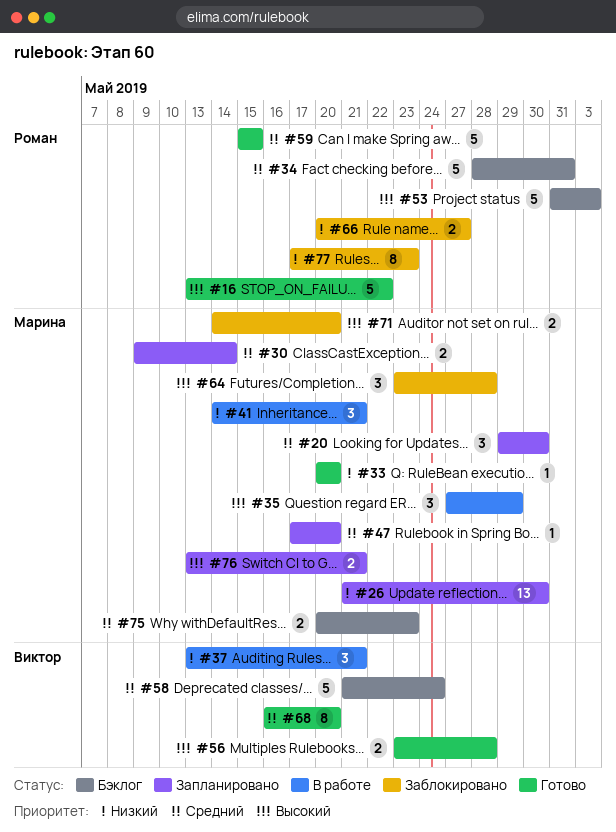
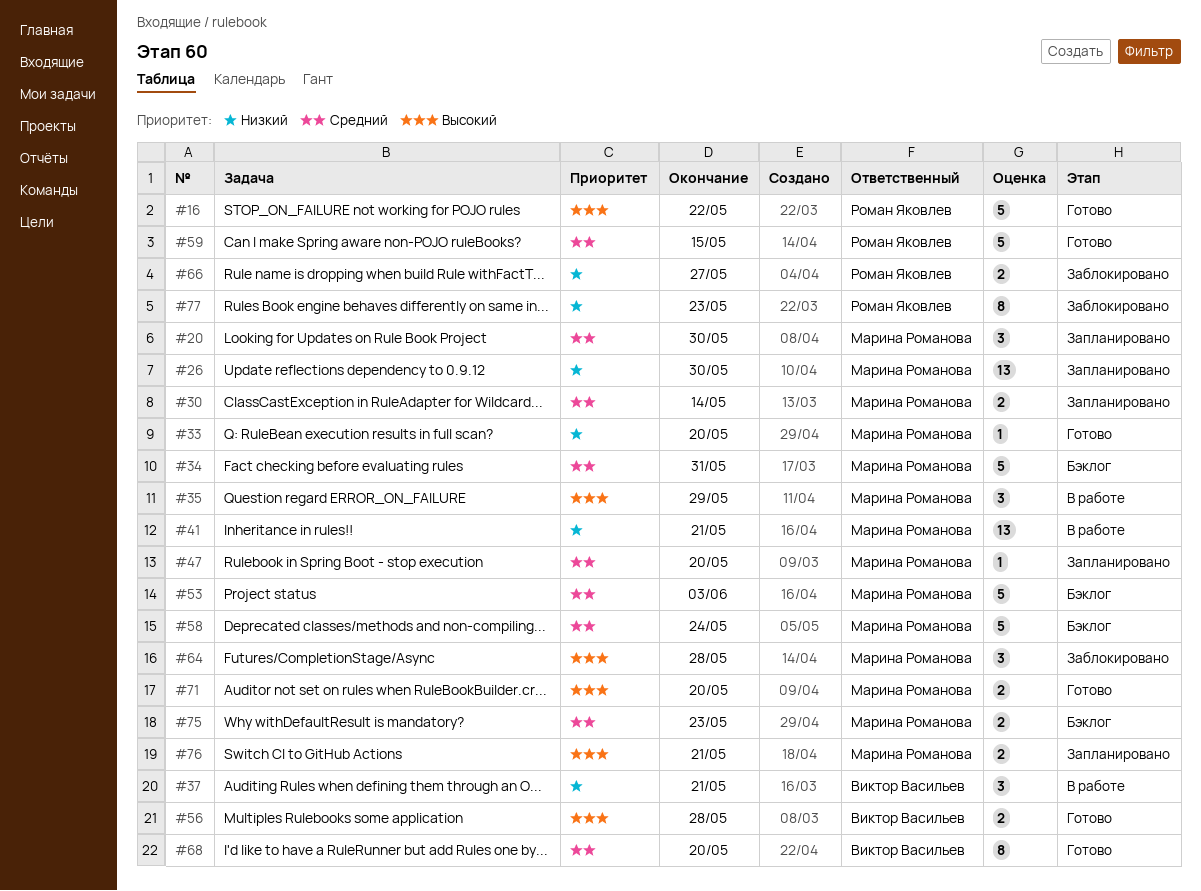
#34, owner: Роман Яковлев -> Марина Романова
#41, estimate: 3 -> 13
#53, owner: Роман Яковлев -> Марина Романова
#53, priority: Высокий -> Средний
#58, owner: Виктор Васильев -> Марина Романова
#71, status: Заблокировано -> Готово

